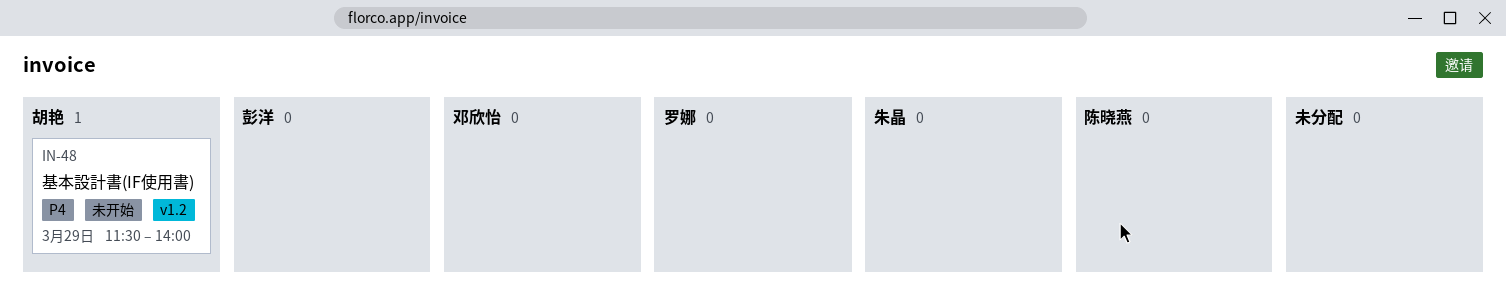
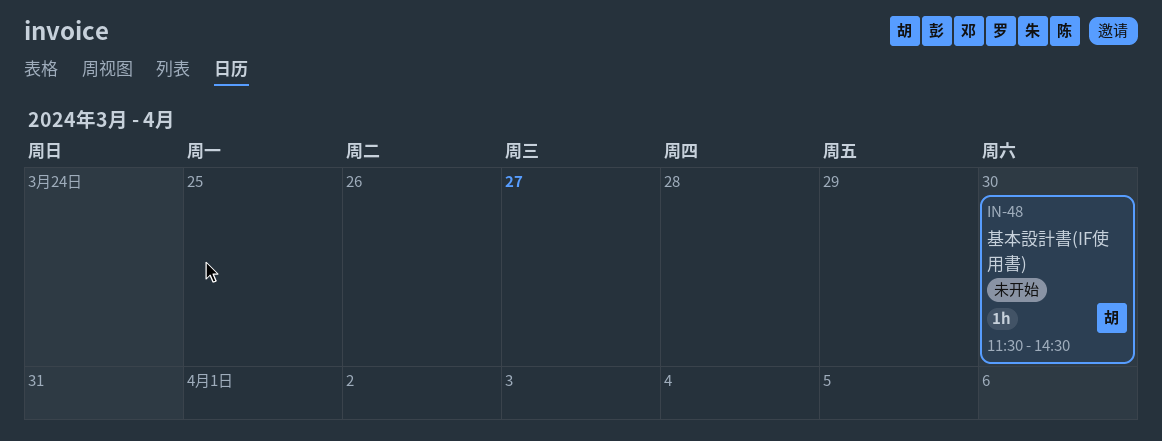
IN-48, day: Mar 29 -> Mar 30
IN-48, ends: 14:00 -> 14:30

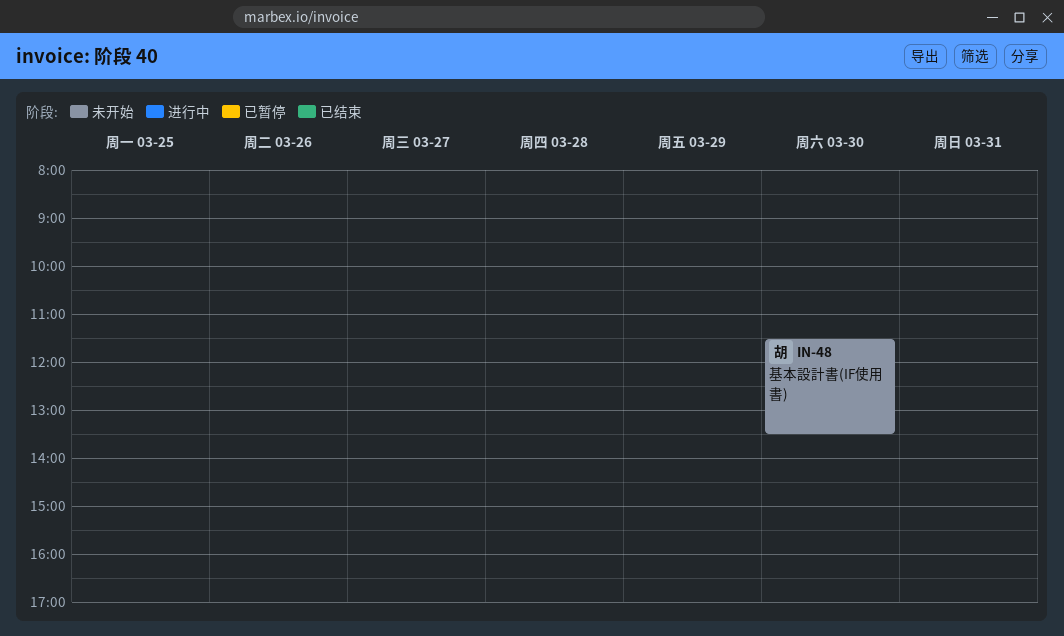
IN-48, ends: 14:30 -> 13:30

